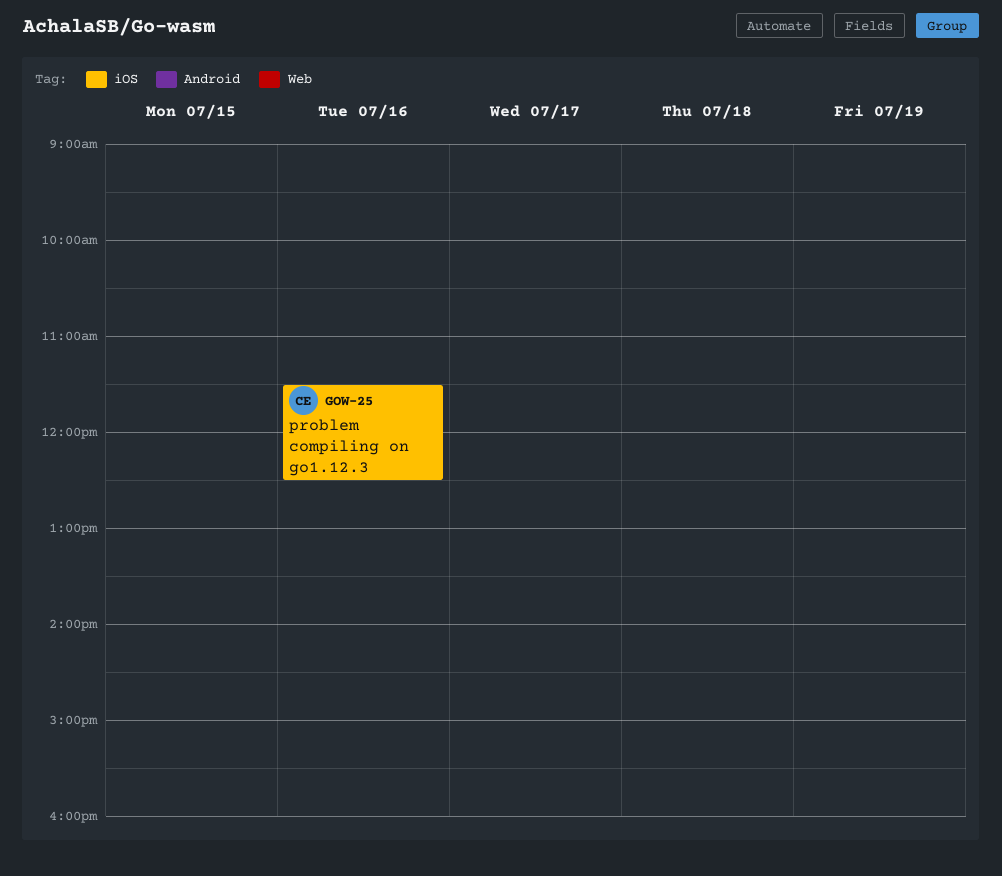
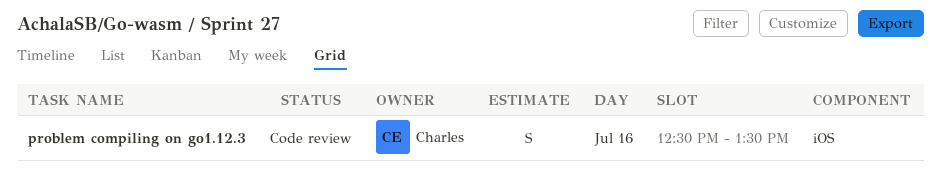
problem compiling on go1.12.3, begins: 11:30 -> 12:30
problem compiling on go1.12.3, ends: 12:30 -> 13:30

